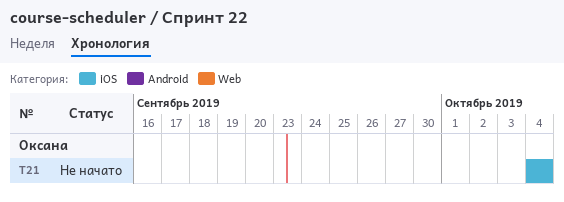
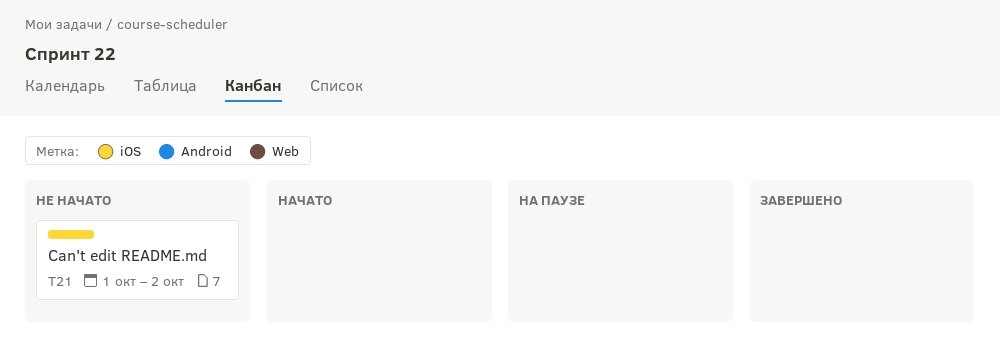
T21, start: Oct 4 -> Oct 1
T21, due: Oct 4 -> Oct 2

